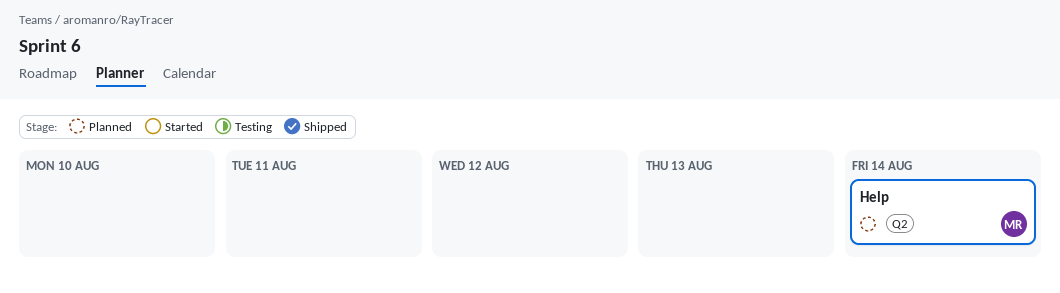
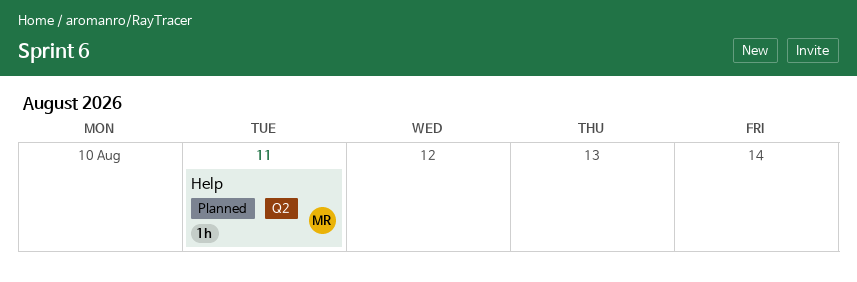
Help, due: Aug 14 -> Aug 11

